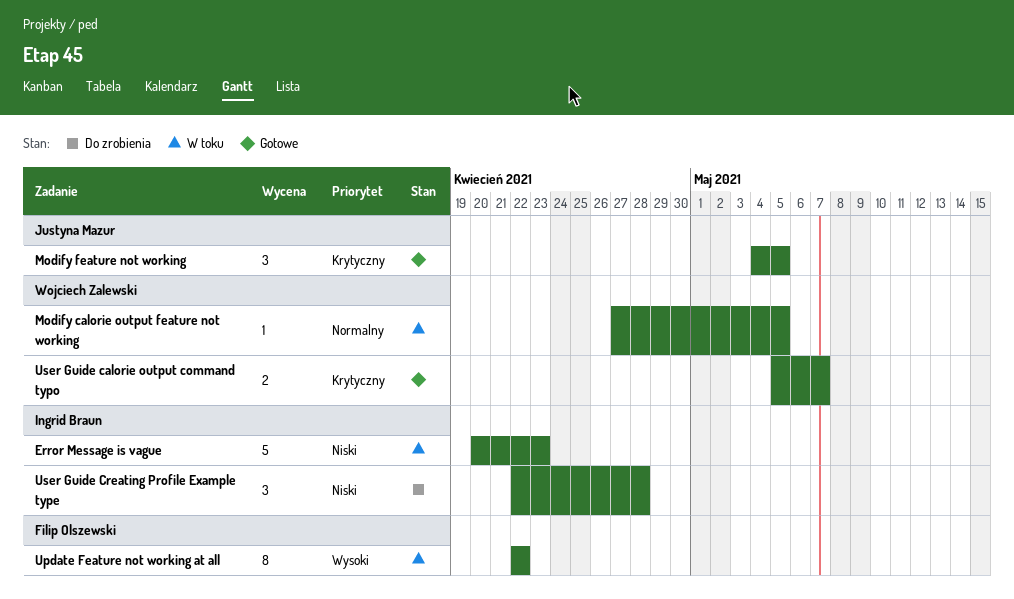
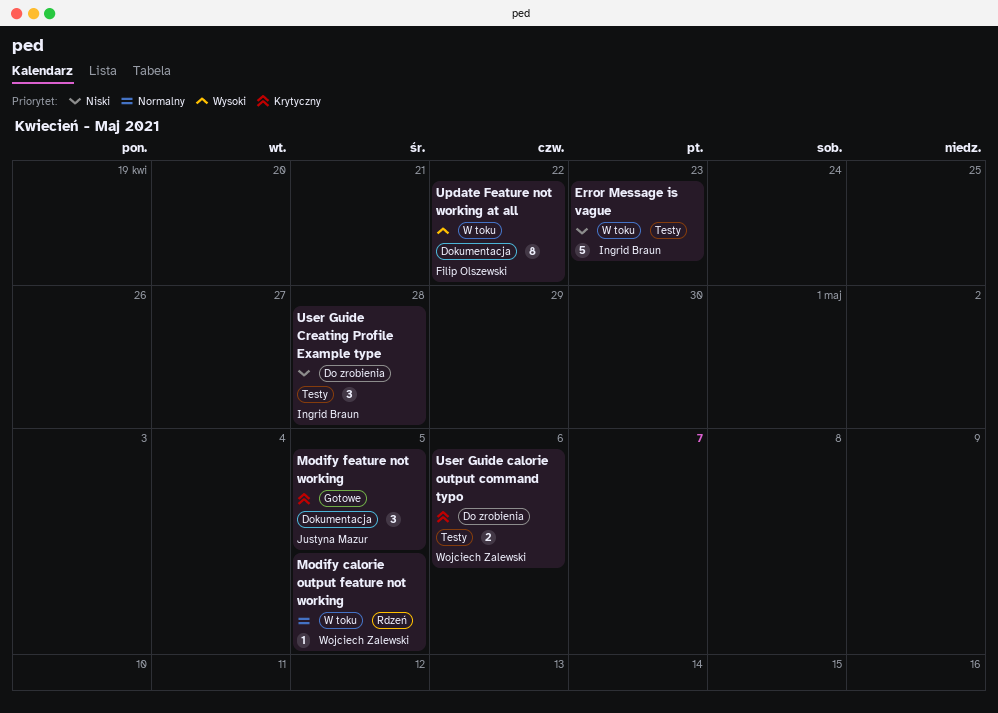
User Guide calorie output command typo, status: Gotowe -> Do zrobienia
User Guide calorie output command typo, due: May 7 -> May 6

